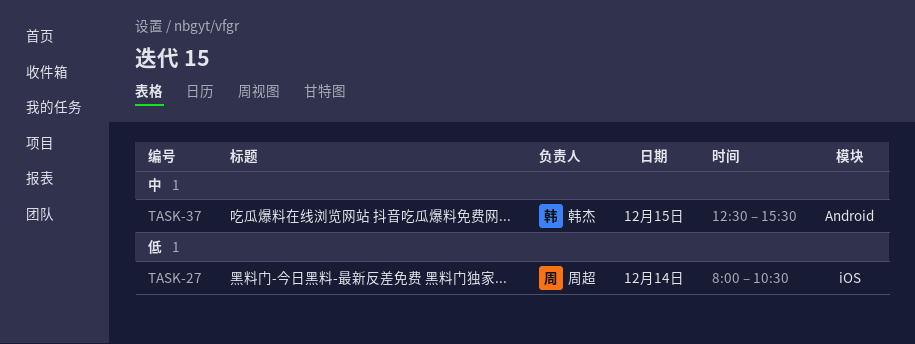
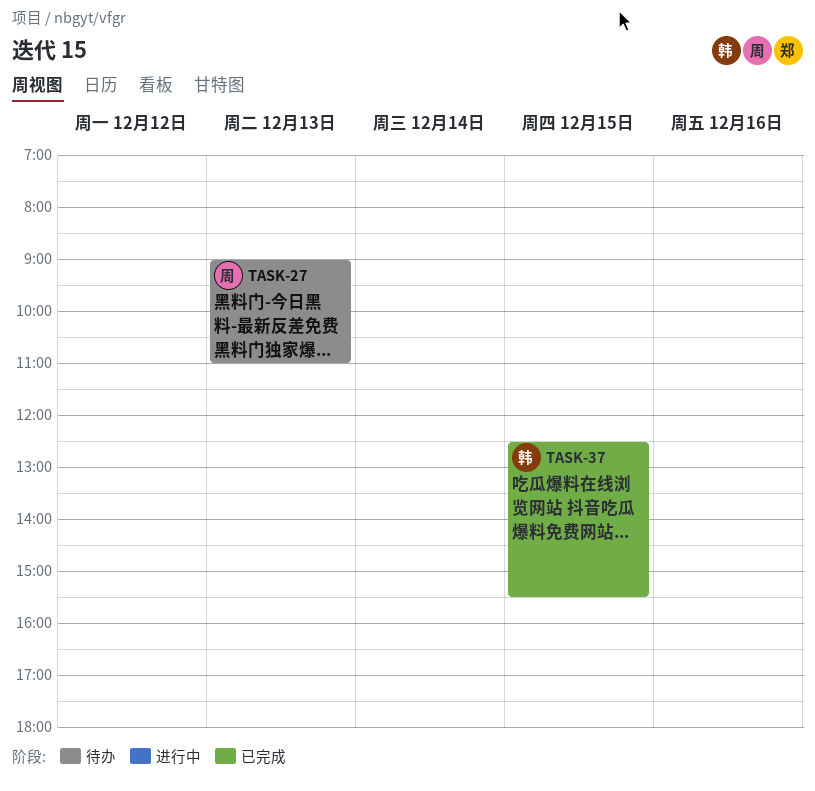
TASK-27, day: Dec 14 -> Dec 13
TASK-27, begins: 08:00 -> 09:00
TASK-27, ends: 10:30 -> 11:00

